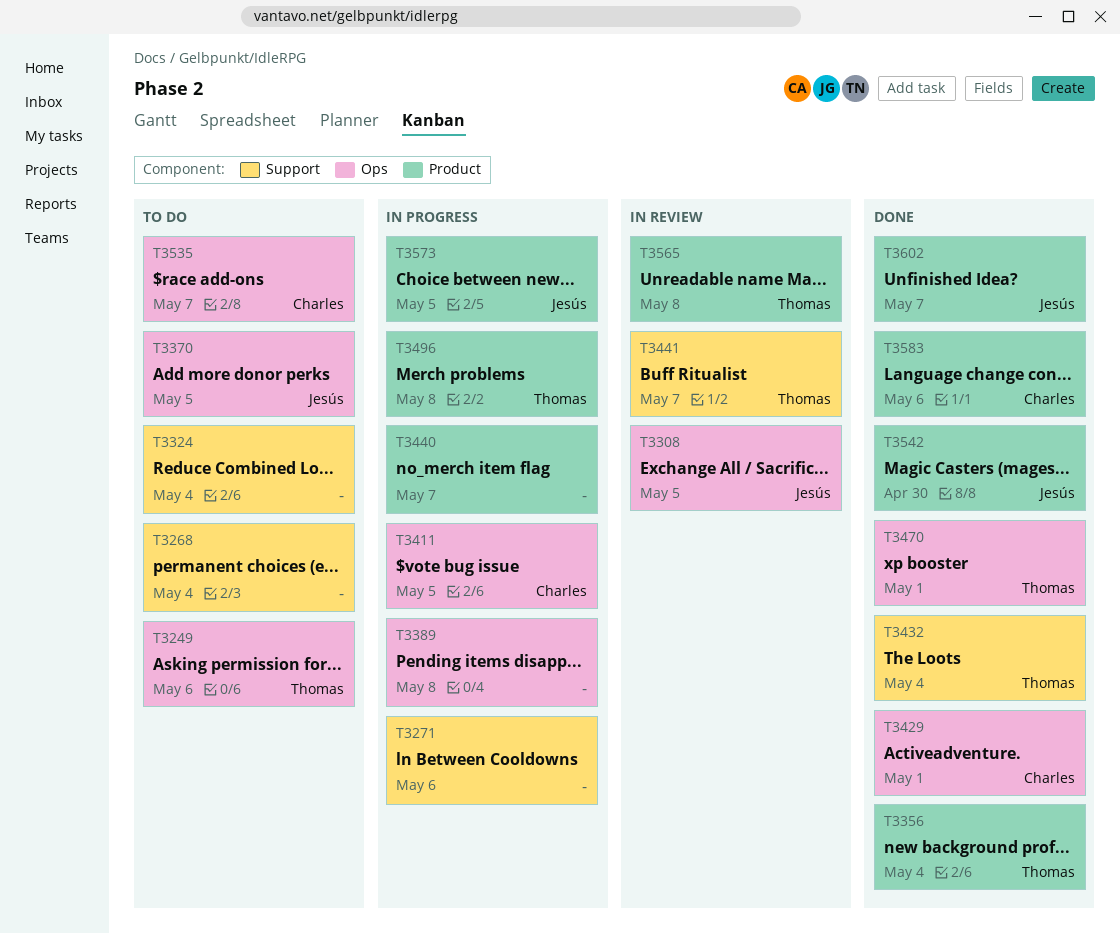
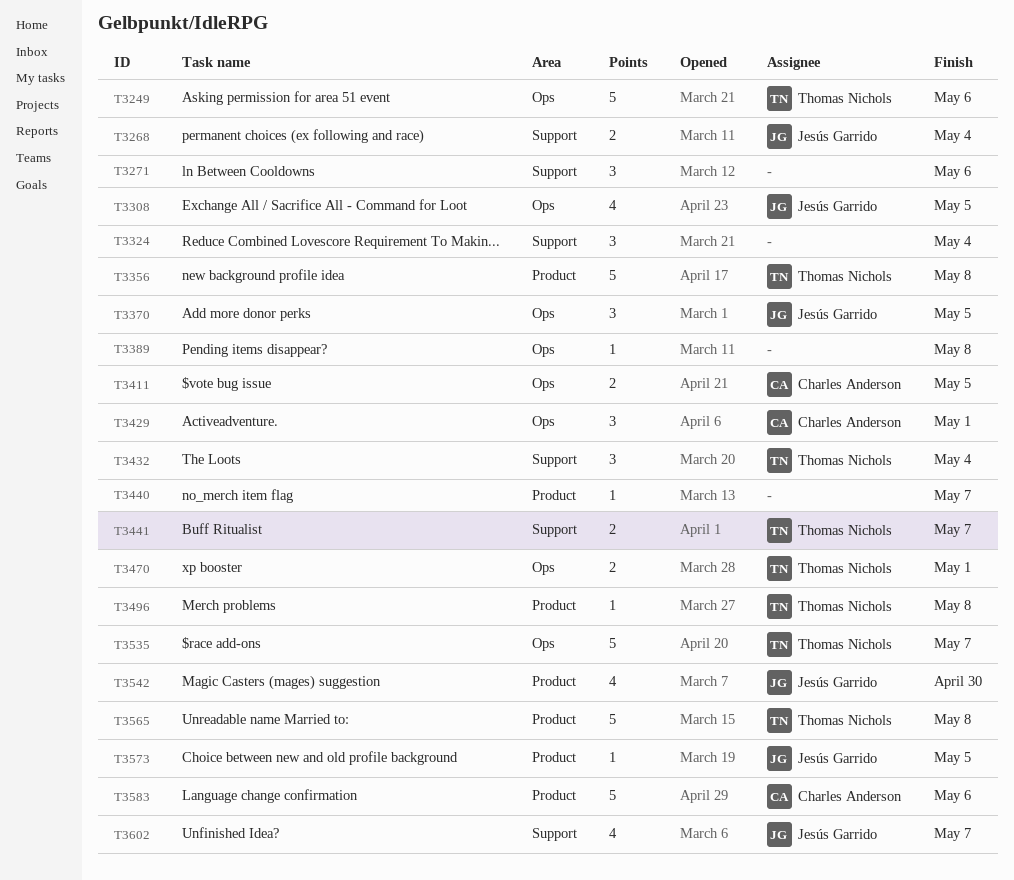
T3268, owner: none -> Jesús Garrido
T3356, due: May 4 -> May 8
T3535, owner: Charles Anderson -> Thomas Nichols
T3602, label: Product -> Support

